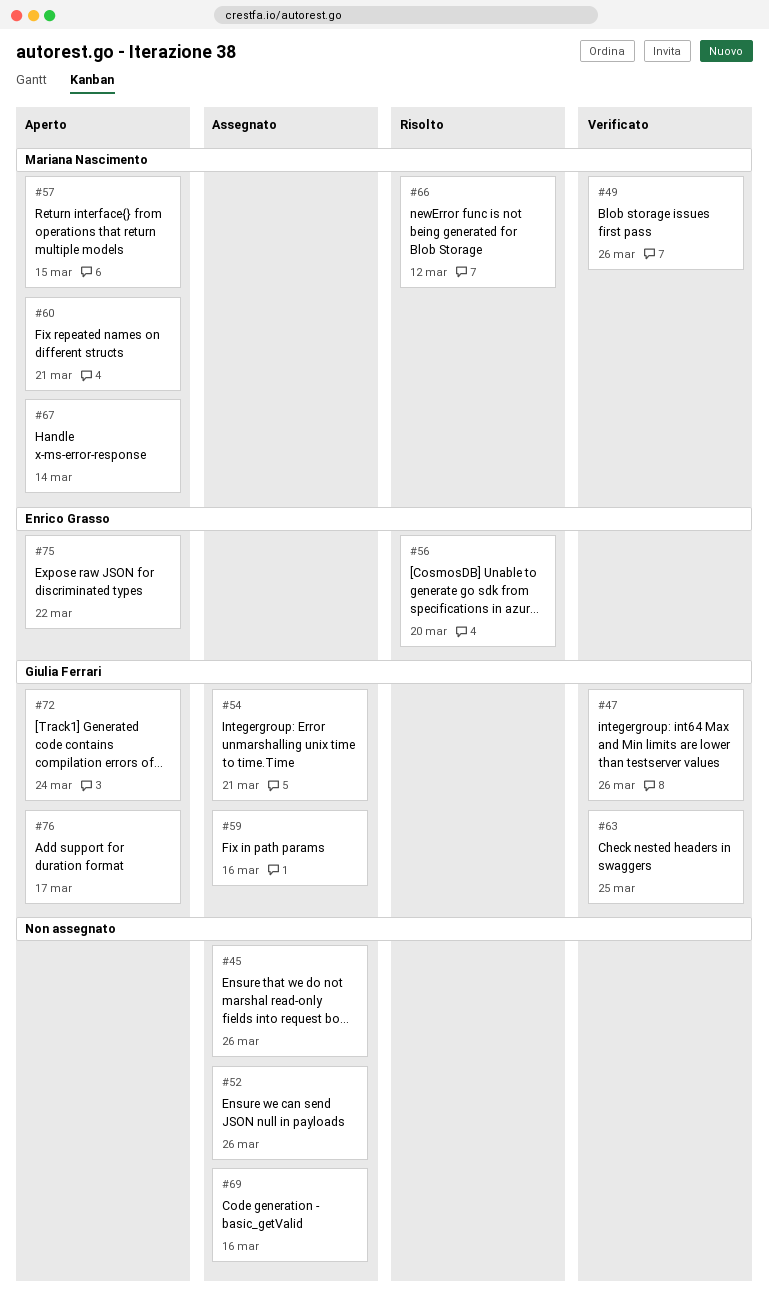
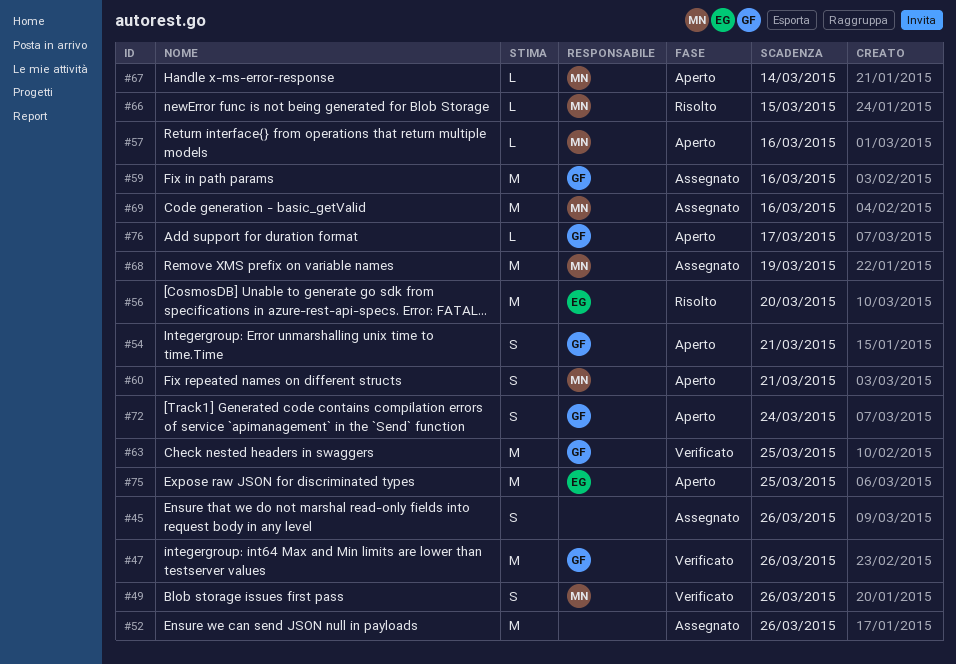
#54, status: Assegnato -> Aperto
#57, due: Mar 15 -> Mar 16
#66, due: Mar 12 -> Mar 15
#68: none -> present
#69, owner: none -> Mariana Nascimento
#75, due: Mar 22 -> Mar 25

